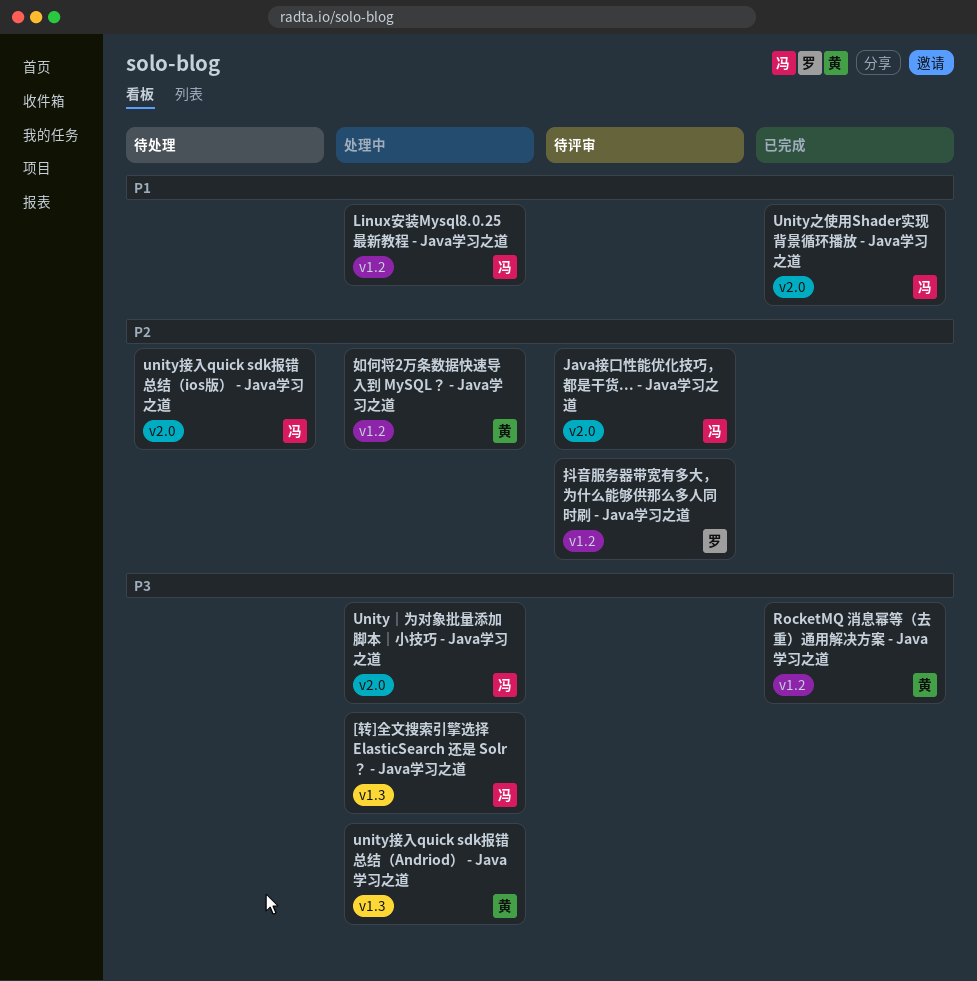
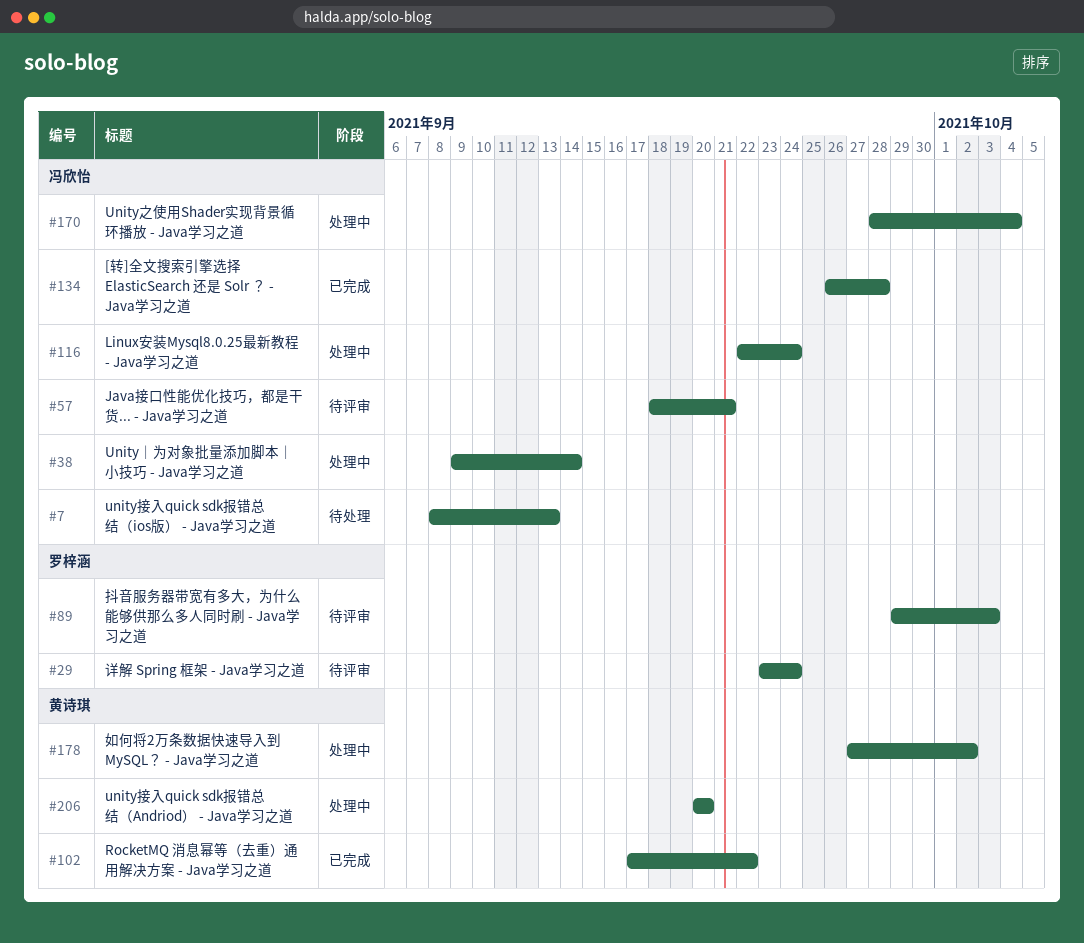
[转]全文搜索引擎选择 ElasticSearch 还是 Solr ？ - Java学习之道, status: 处理中 -> 已完成
Unity之使用Shader实现背景循环播放 - Java学习之道, status: 已完成 -> 处理中
详解 Spring 框架 - Java学习之道: none -> present

